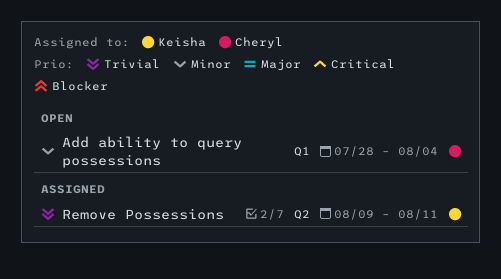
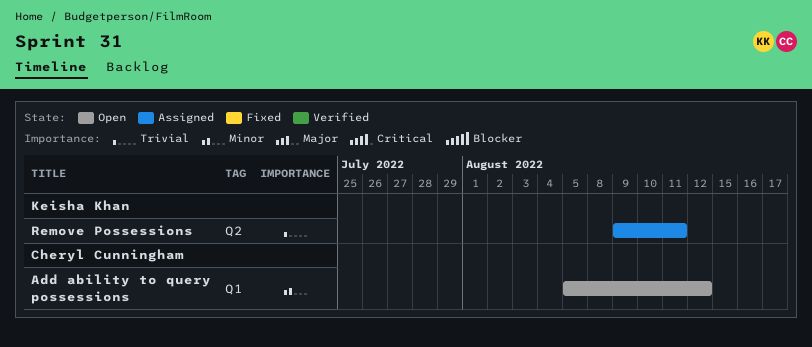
Add ability to query possessions, start: Jul 28 -> Aug 5
Add ability to query possessions, due: Aug 4 -> Aug 12

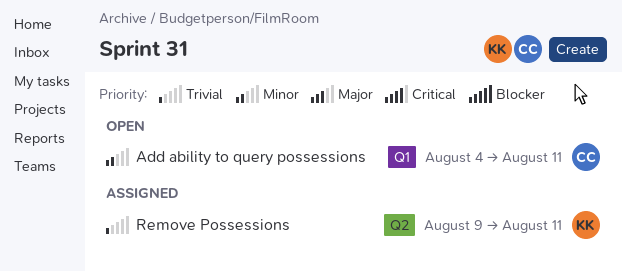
Add ability to query possessions, start: Aug 5 -> Aug 4
Add ability to query possessions, due: Aug 12 -> Aug 11

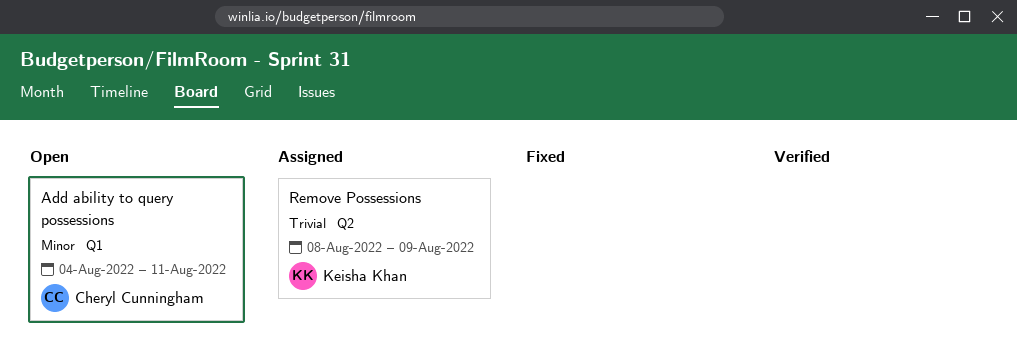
Remove Possessions, start: Aug 9 -> Aug 8
Remove Possessions, due: Aug 11 -> Aug 9

